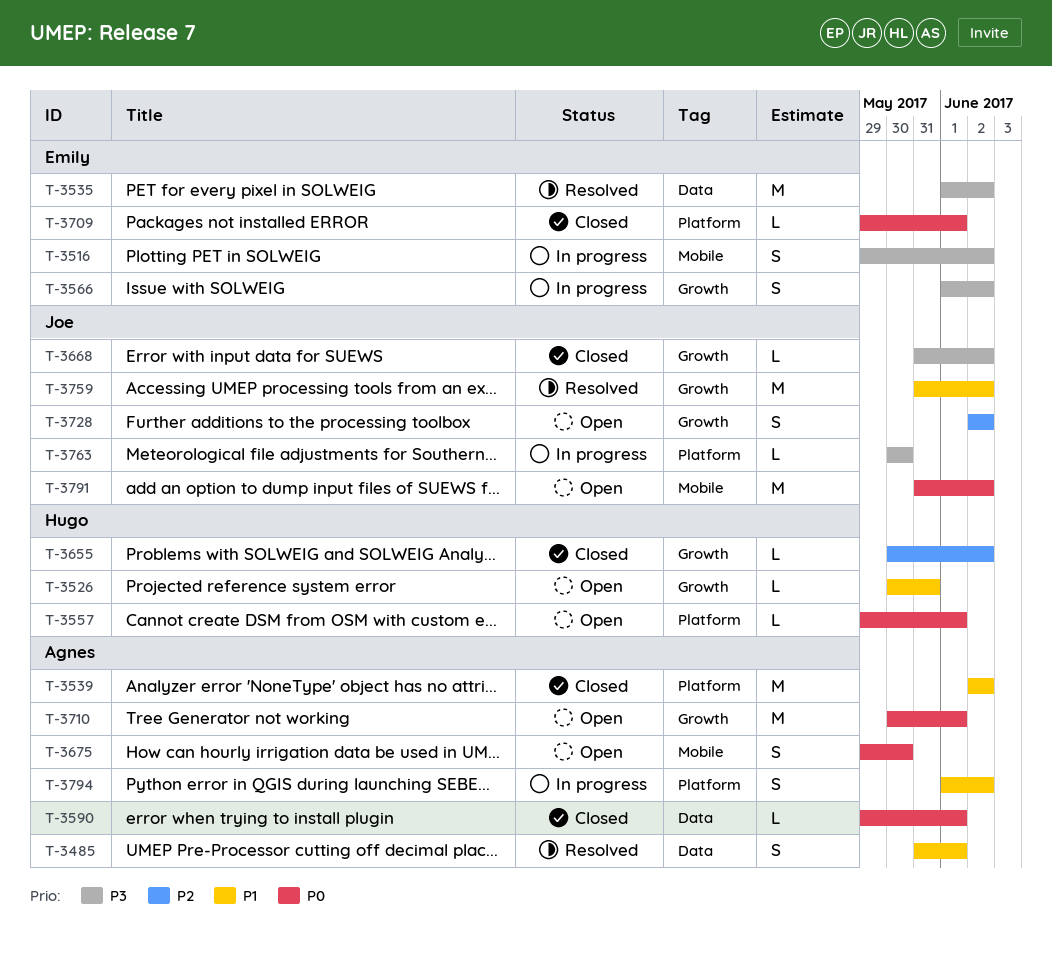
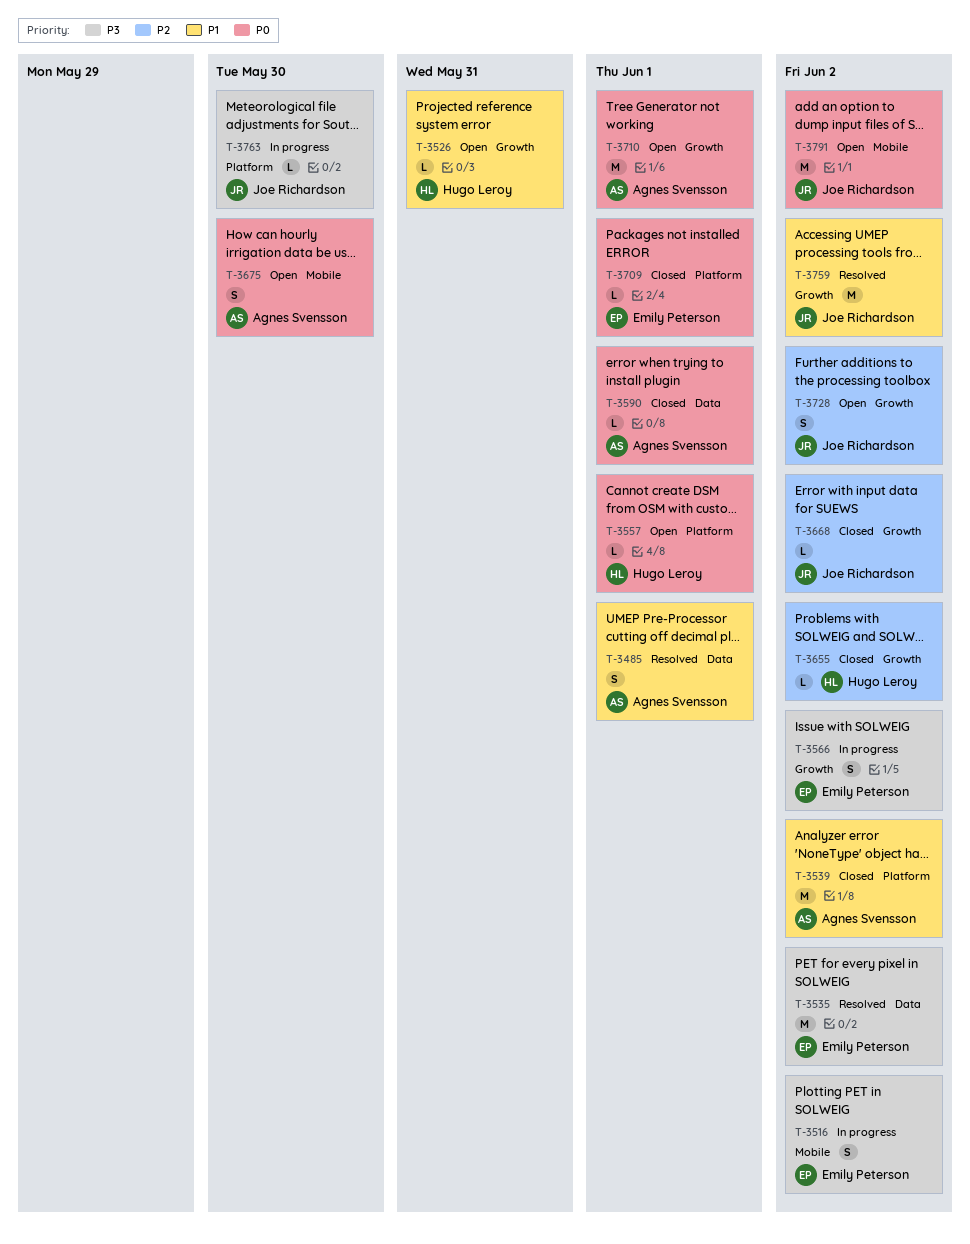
T-3668, priority: P3 -> P2
T-3794: present -> none

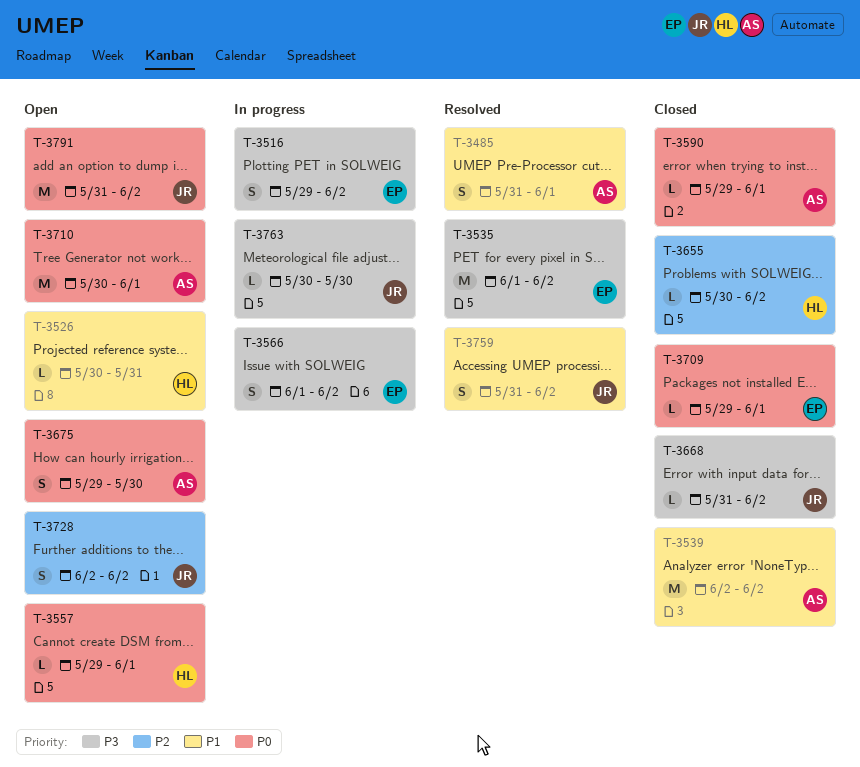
T-3668, priority: P2 -> P3
T-3759, estimate: M -> S

